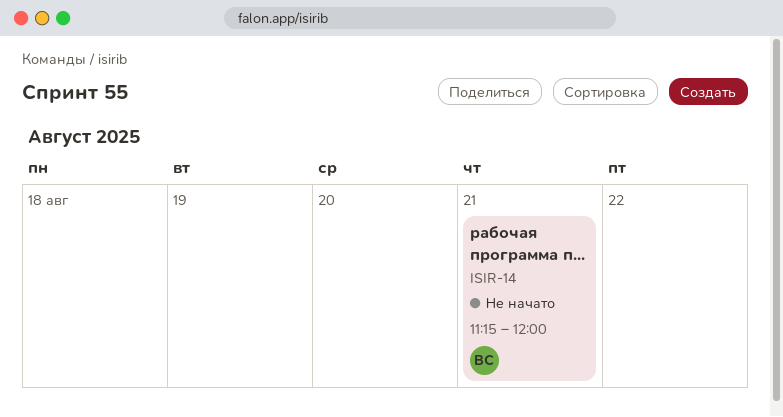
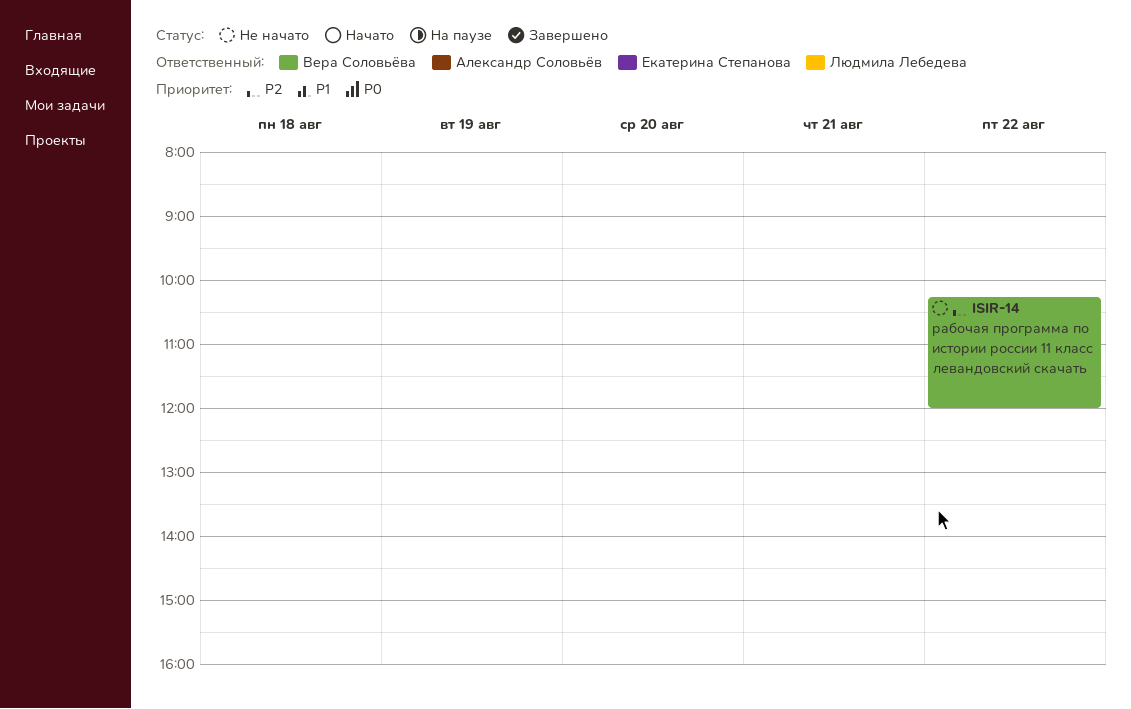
ISIR-14, day: Aug 21 -> Aug 22
ISIR-14, begins: 11:15 -> 10:15

